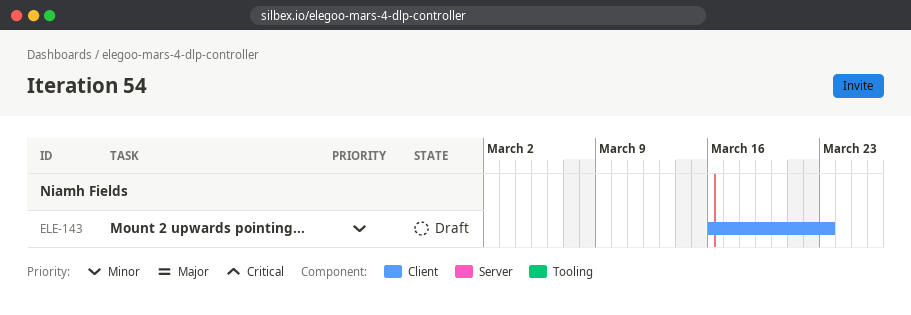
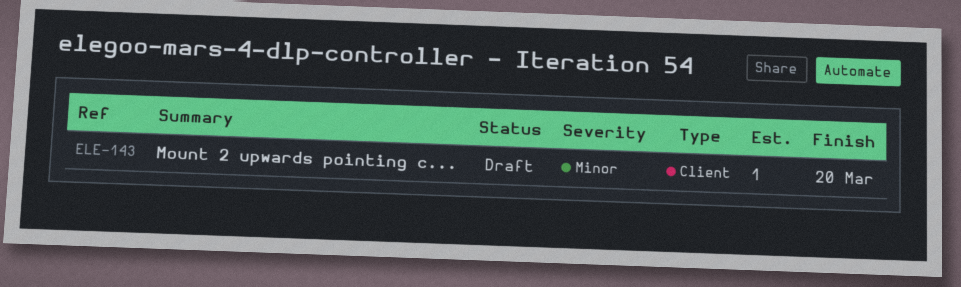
ELE-143, due: Mar 23 -> Mar 20

